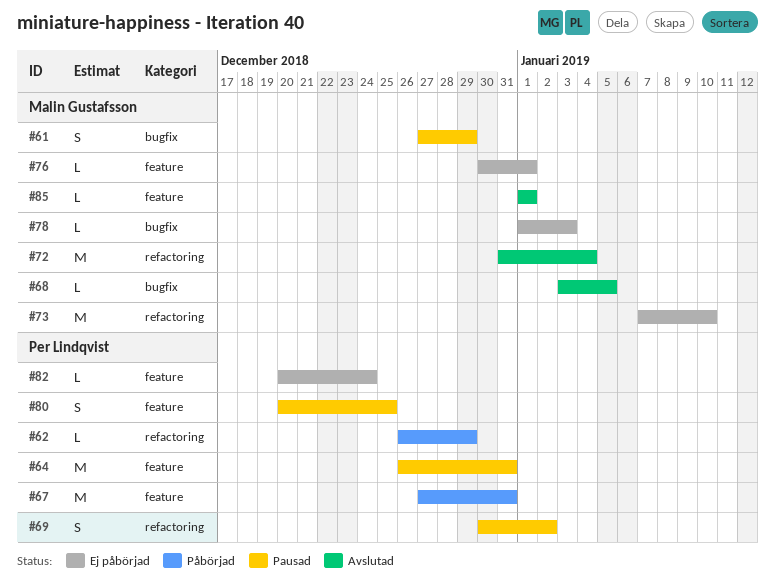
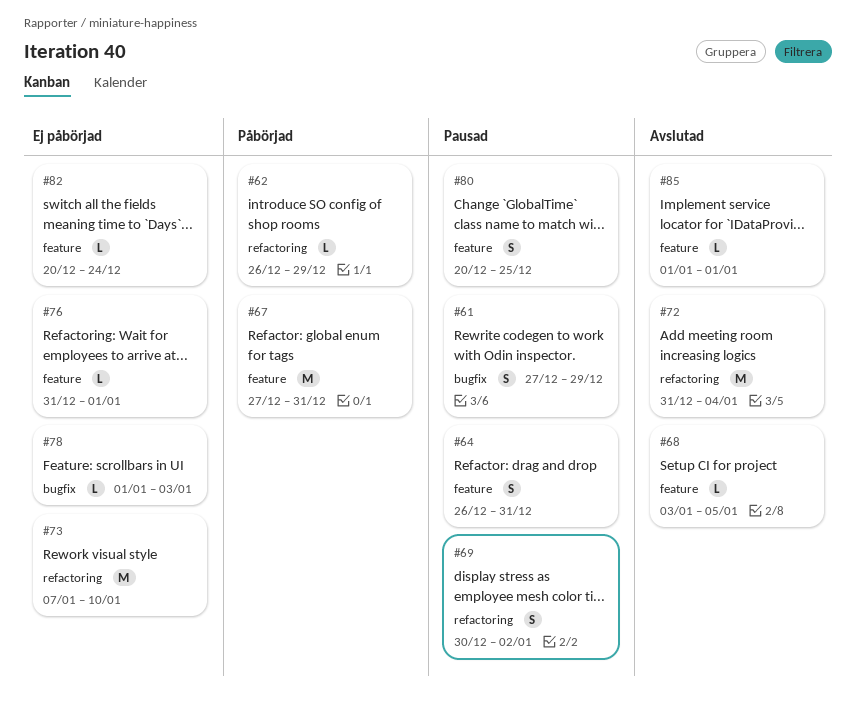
#64, estimate: M -> S
#68, label: bugfix -> feature
#76, start: Dec 30 -> Dec 31

